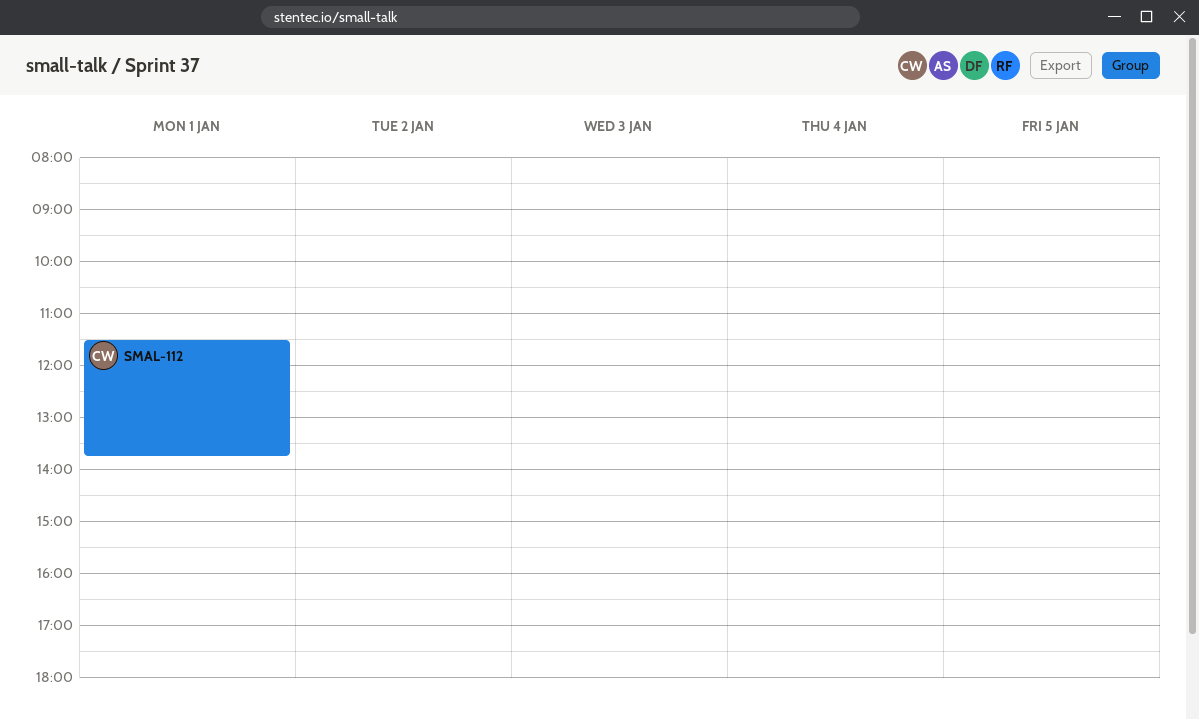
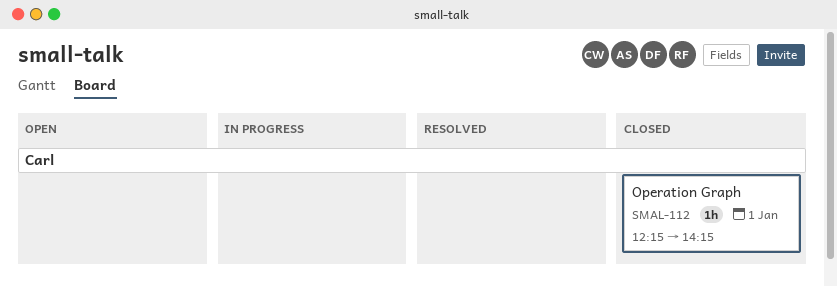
SMAL-112, begins: 11:30 -> 12:15
SMAL-112, ends: 13:45 -> 14:15

